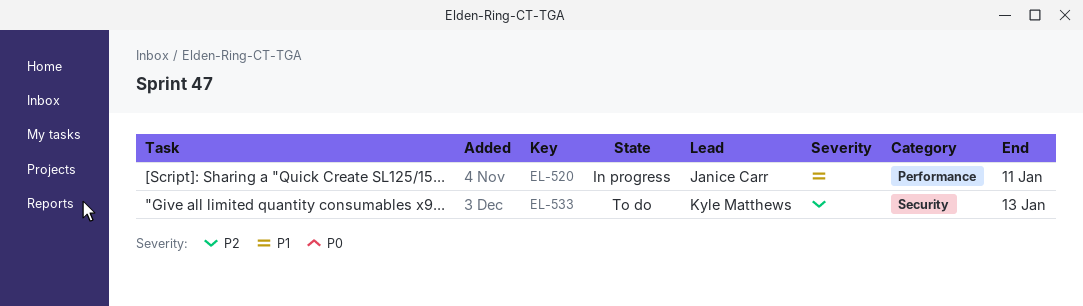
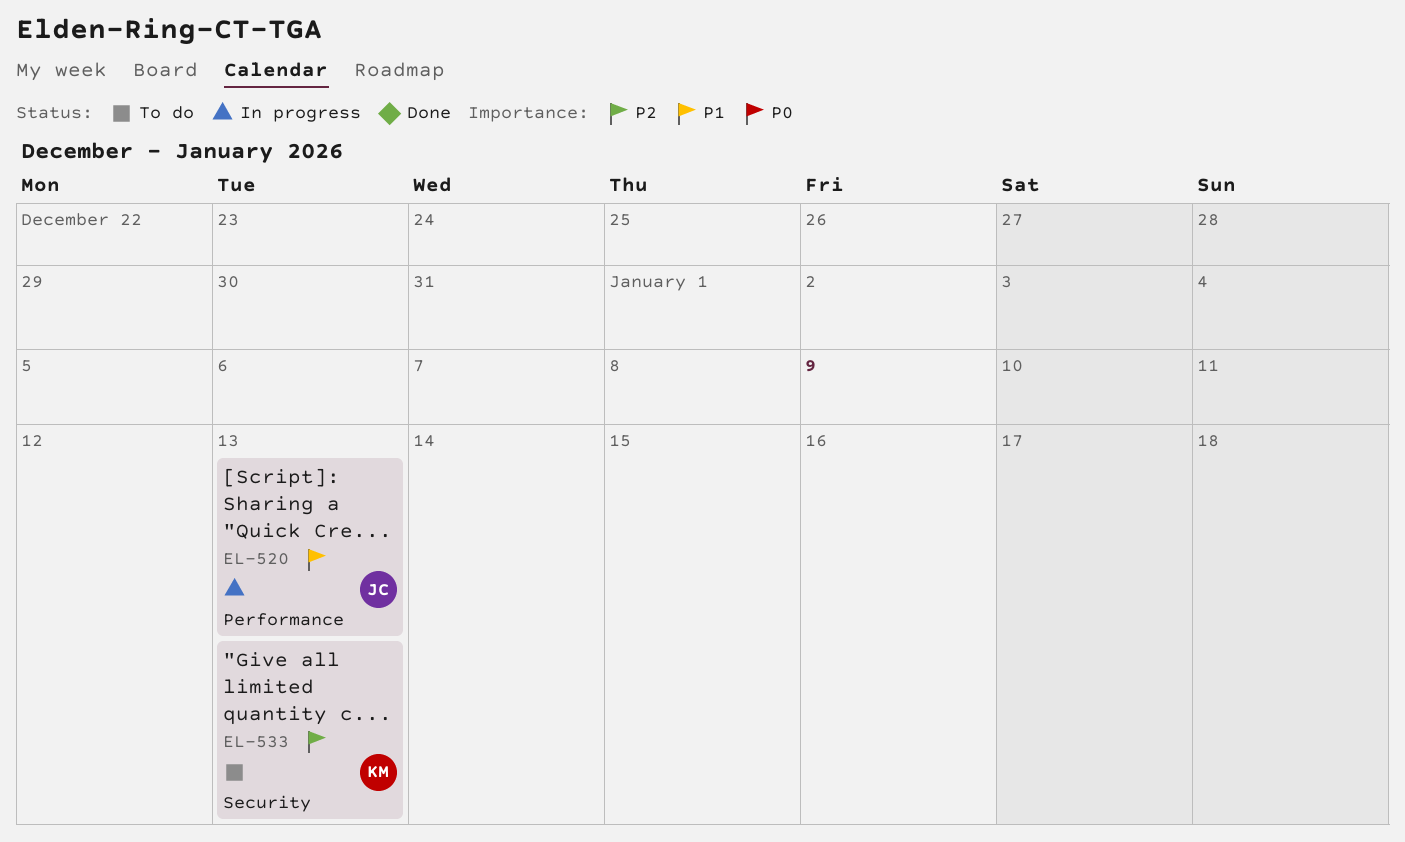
EL-520, due: Jan 11 -> Jan 13

